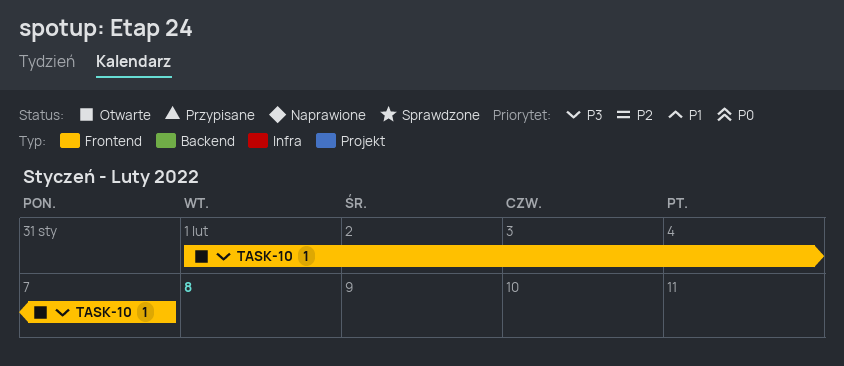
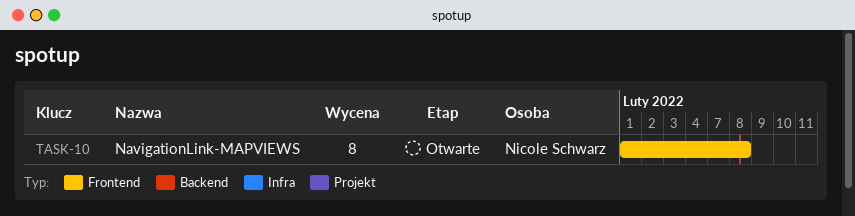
TASK-10, estimate: 1 -> 8
TASK-10, due: Feb 7 -> Feb 8

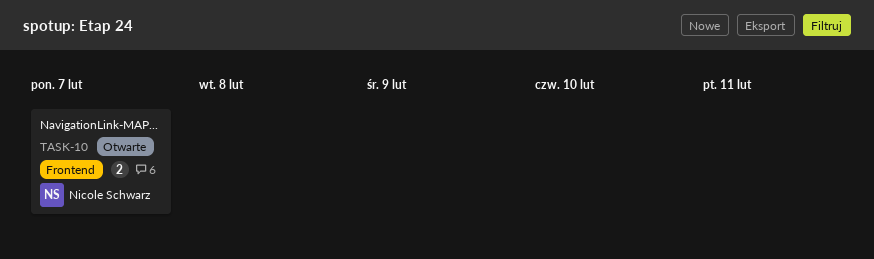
TASK-10, estimate: 8 -> 2
TASK-10, due: Feb 8 -> Feb 7

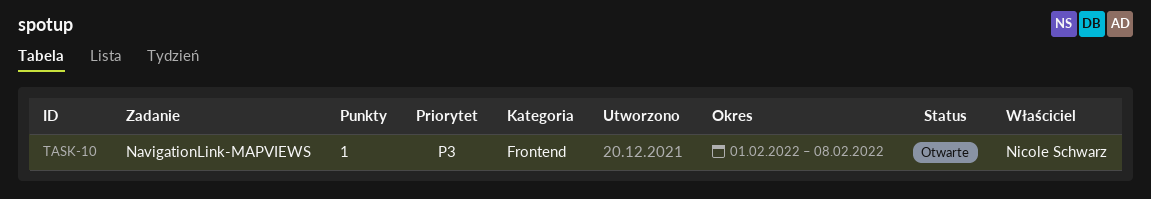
TASK-10, estimate: 2 -> 1
TASK-10, due: Feb 7 -> Feb 8

